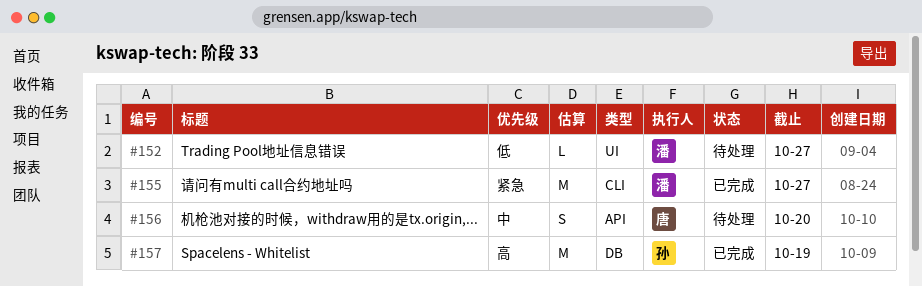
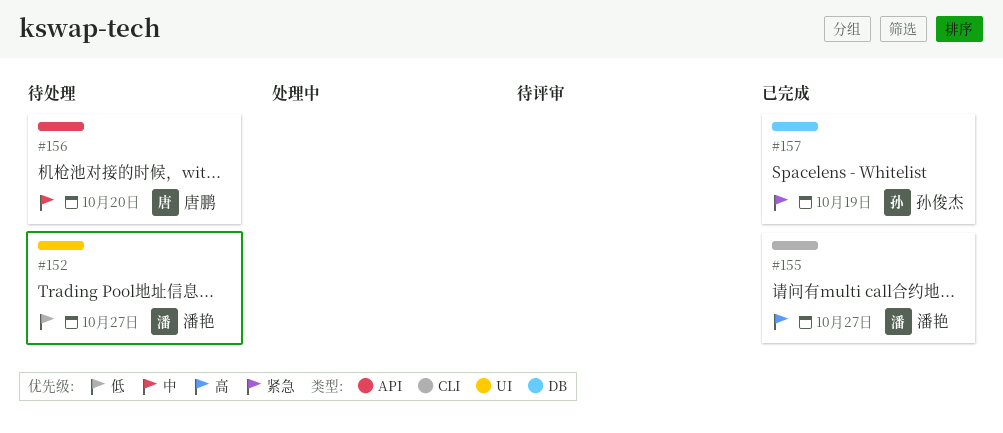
#155, priority: 紧急 -> 高
#157, priority: 高 -> 紧急

